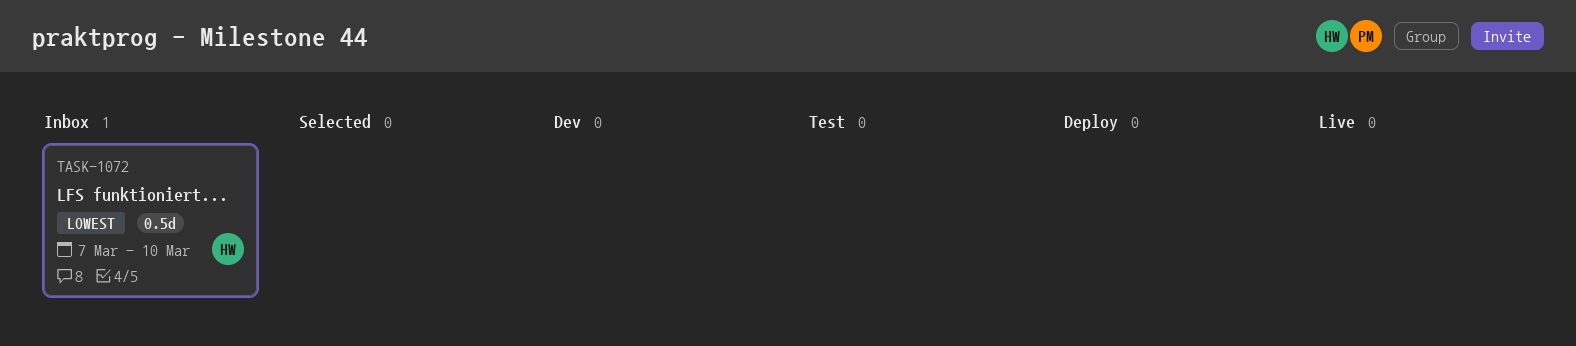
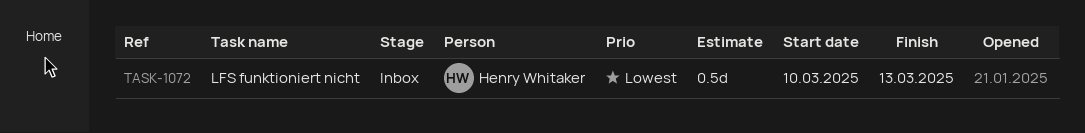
TASK-1072, start: Mar 7 -> Mar 10
TASK-1072, due: Mar 10 -> Mar 13

